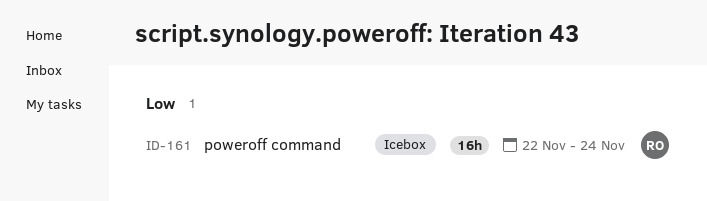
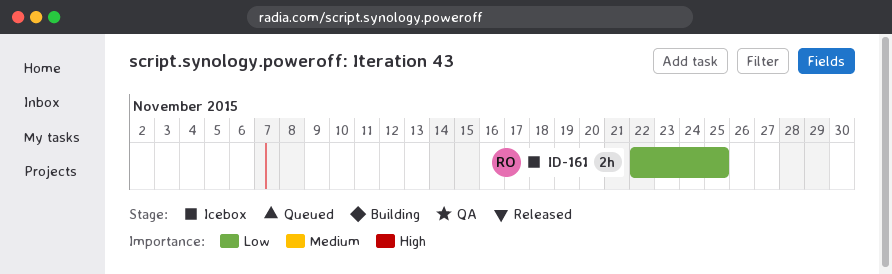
ID-161, estimate: 16h -> 2h
ID-161, due: Nov 24 -> Nov 25

